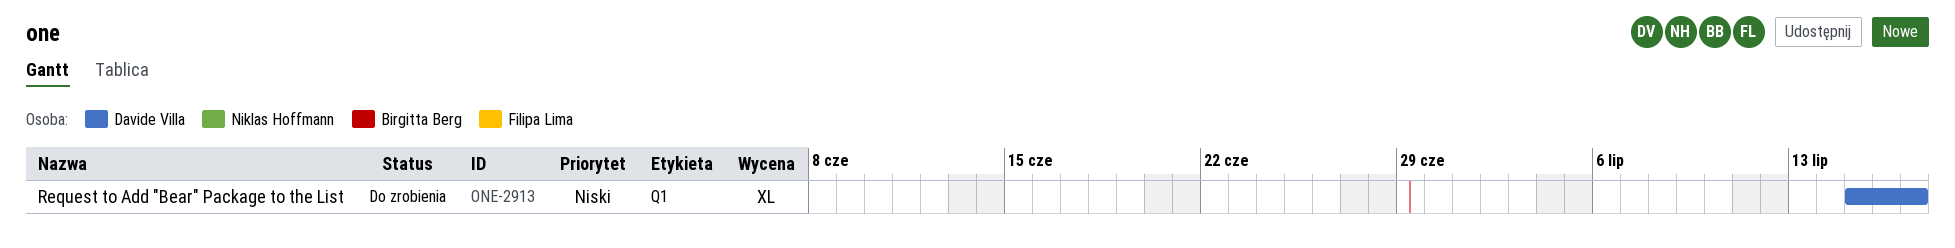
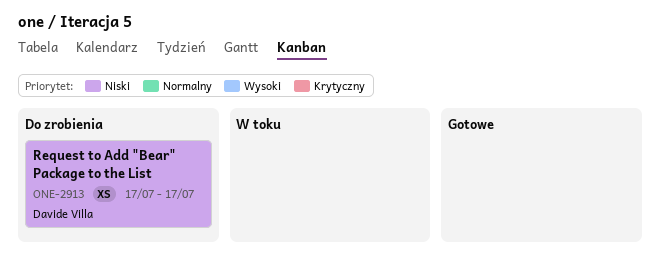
ONE-2913, estimate: XL -> XS
ONE-2913, start: Jul 15 -> Jul 17

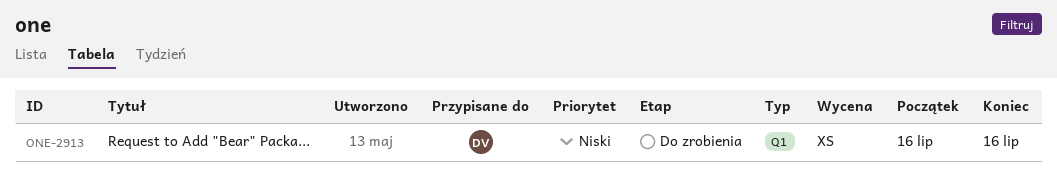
ONE-2913, start: Jul 17 -> Jul 16
ONE-2913, due: Jul 17 -> Jul 16

